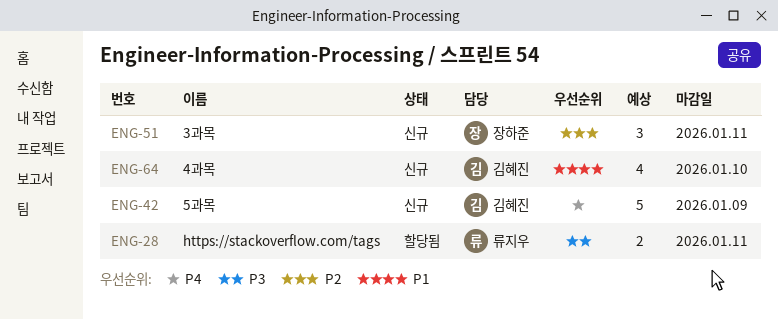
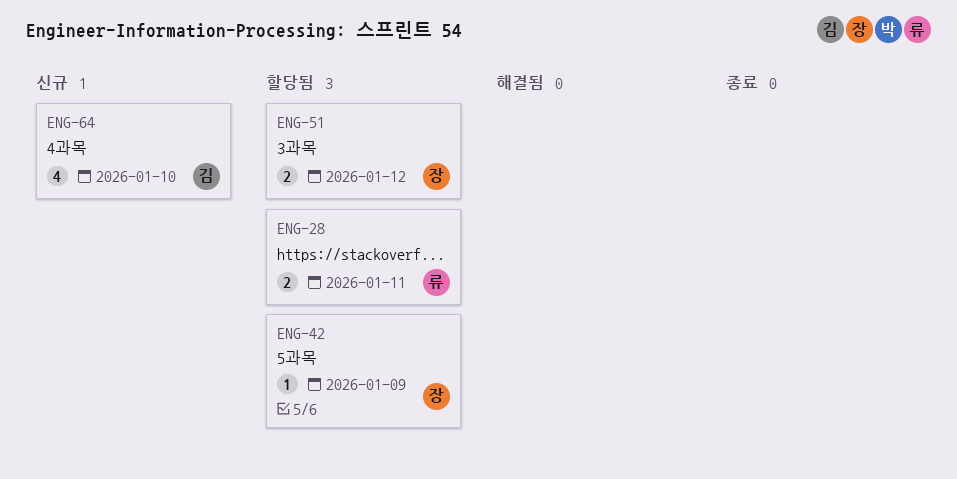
ENG-42, status: 신규 -> 할당됨
ENG-42, owner: 김혜진 -> 장하준
ENG-42, estimate: 5 -> 1
ENG-51, status: 신규 -> 할당됨
ENG-51, estimate: 3 -> 2
ENG-51, due: Jan 11 -> Jan 12

